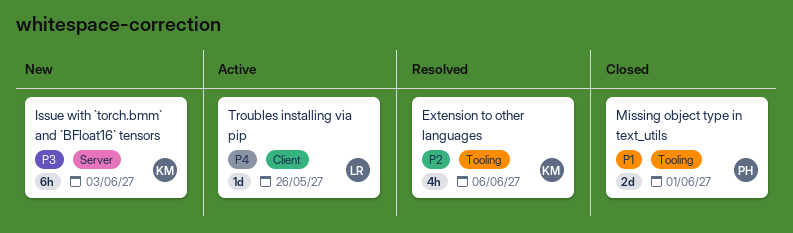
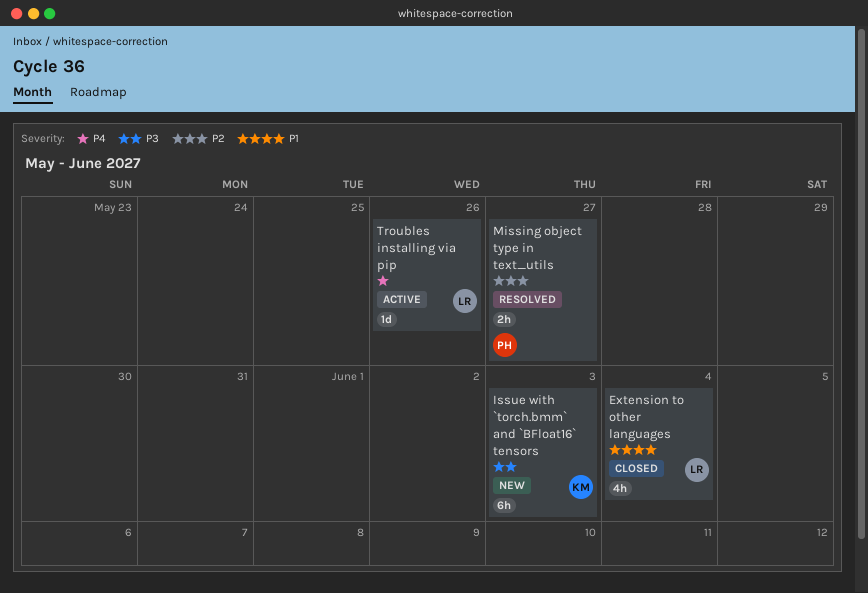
Extension to other languages, status: Resolved -> Closed
Extension to other languages, owner: KM -> LR
Extension to other languages, priority: P2 -> P1
Extension to other languages, due: Jun 6 -> Jun 4
Missing object type in text_utils, status: Closed -> Resolved
Missing object type in text_utils, priority: P1 -> P2
Missing object type in text_utils, estimate: 2d -> 2h
Missing object type in text_utils, due: Jun 1 -> May 27

